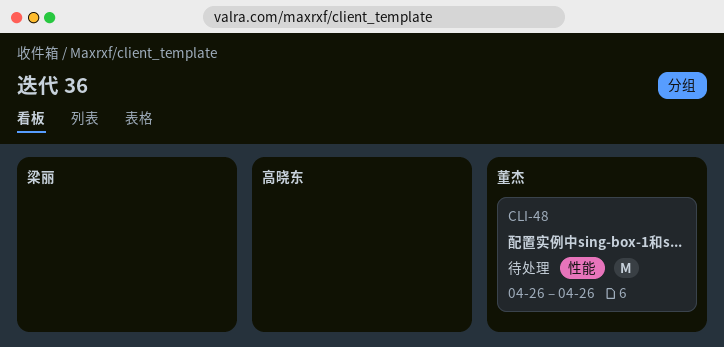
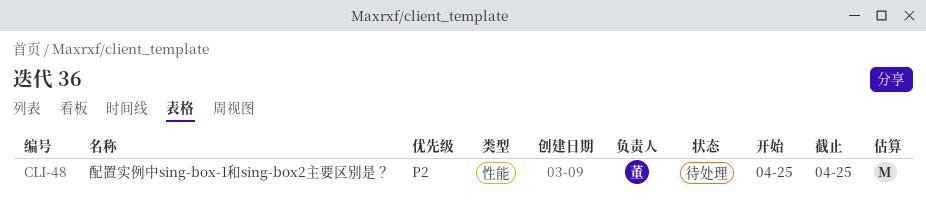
CLI-48, start: Apr 26 -> Apr 25
CLI-48, due: Apr 26 -> Apr 25

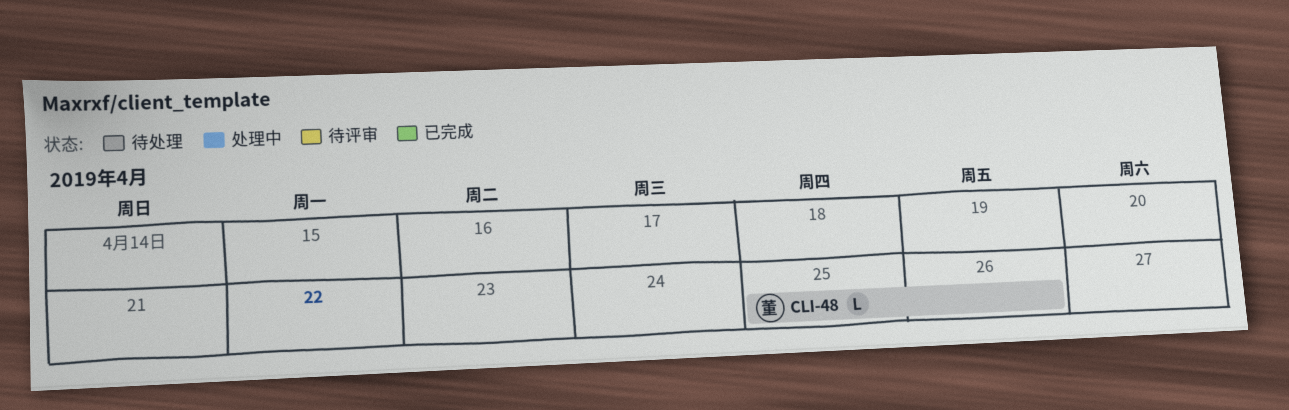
CLI-48, estimate: M -> L
CLI-48, due: Apr 25 -> Apr 26

